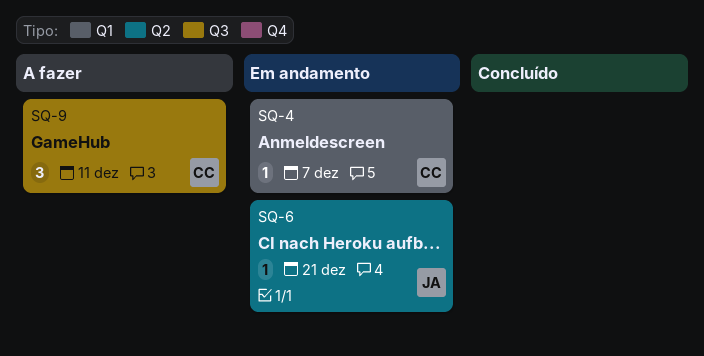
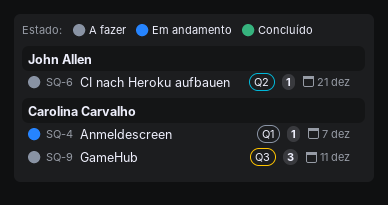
SQ-6, status: Em andamento -> A fazer

